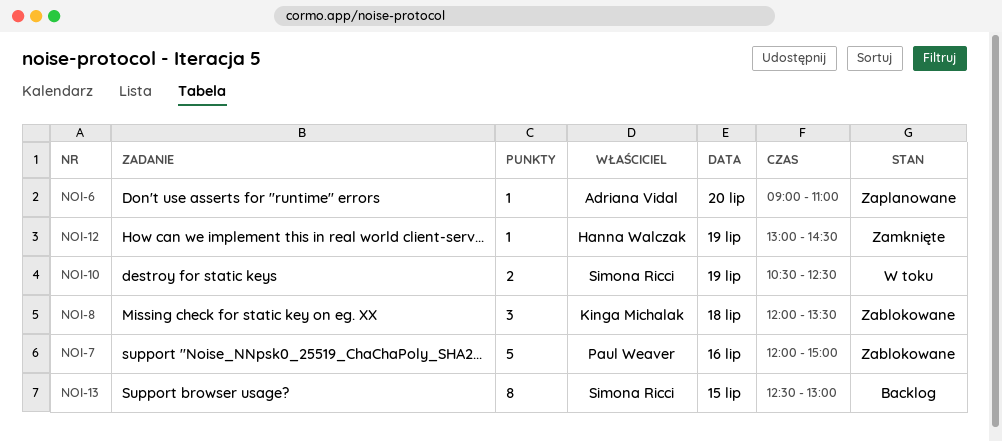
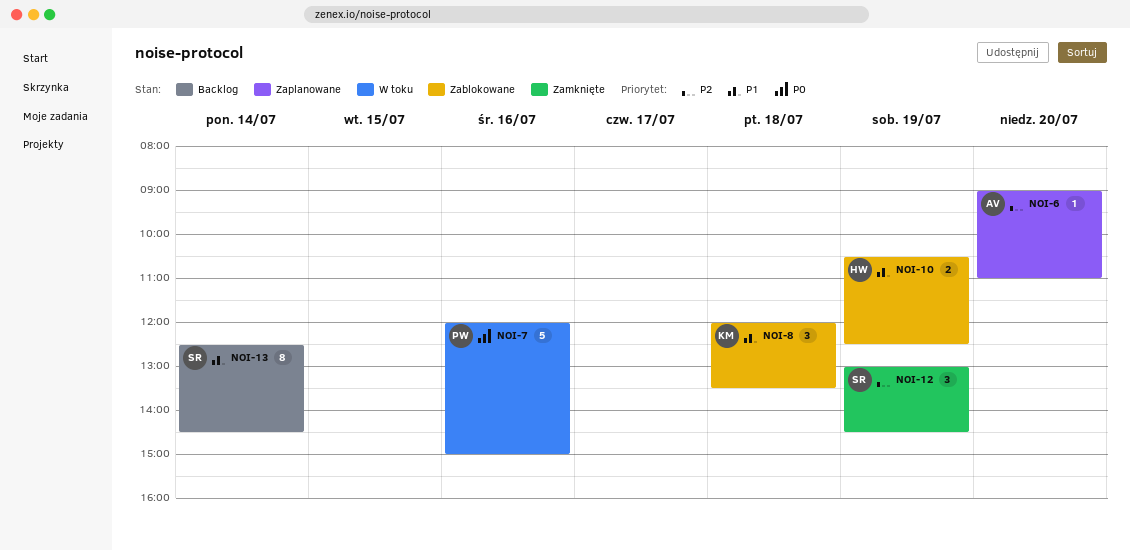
NOI-7, status: Zablokowane -> W toku
NOI-10, status: W toku -> Zablokowane
NOI-10, owner: Simona Ricci -> Hanna Walczak
NOI-12, owner: Hanna Walczak -> Simona Ricci
NOI-12, estimate: 1 -> 3
NOI-13, day: Jul 15 -> Jul 14
NOI-13, ends: 13:00 -> 14:30

